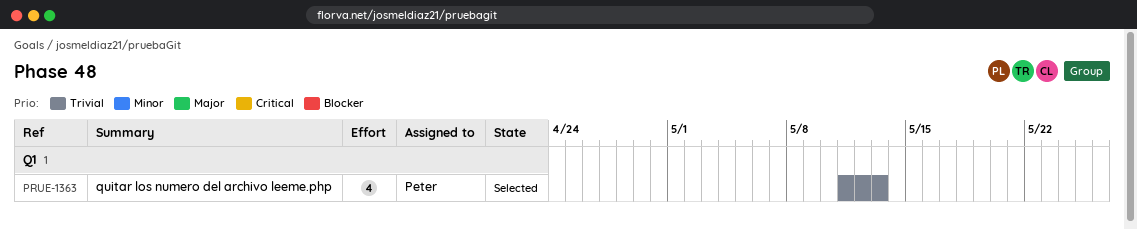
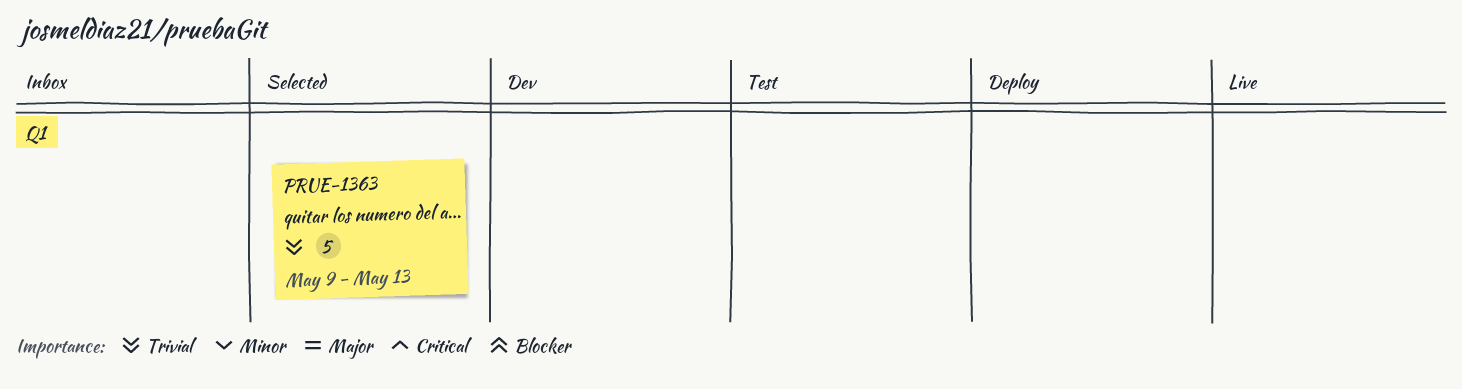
PRUE-1363, estimate: 4 -> 5
PRUE-1363, start: May 11 -> May 9

